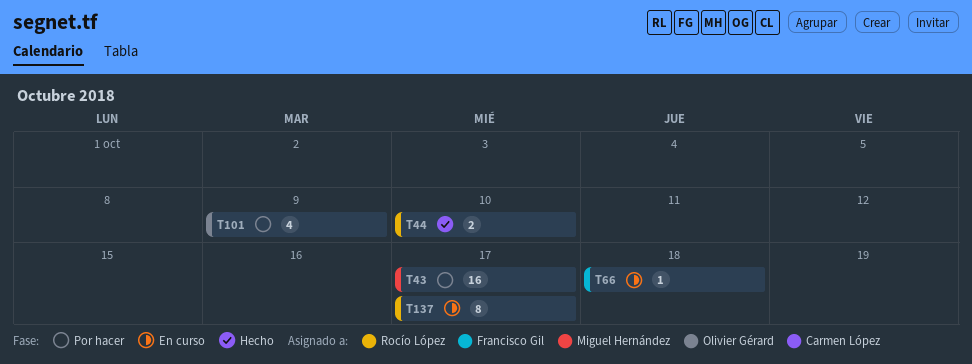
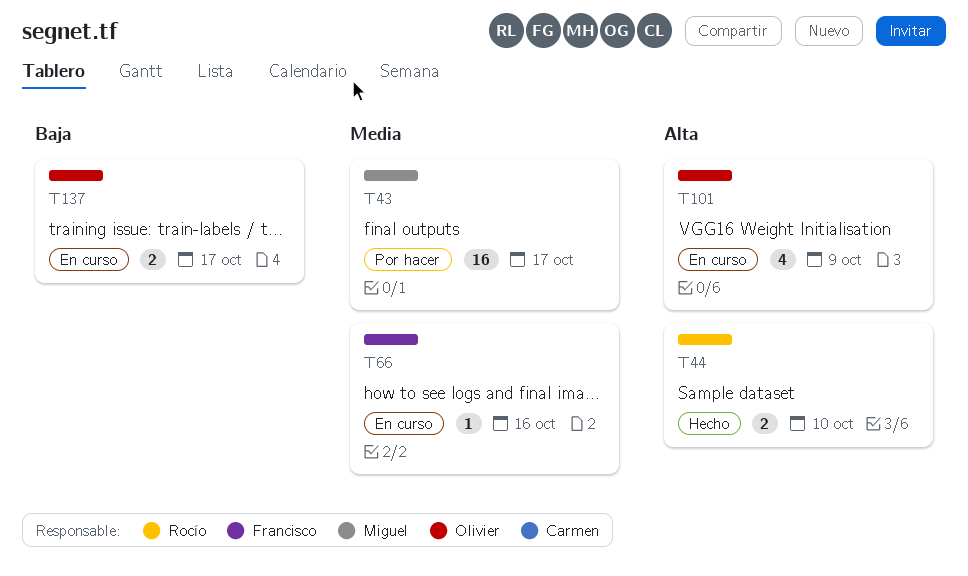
T66, due: Oct 18 -> Oct 16
T101, status: Por hacer -> En curso
T137, owner: Rocío López -> Olivier Gérard
T137, estimate: 8 -> 2

